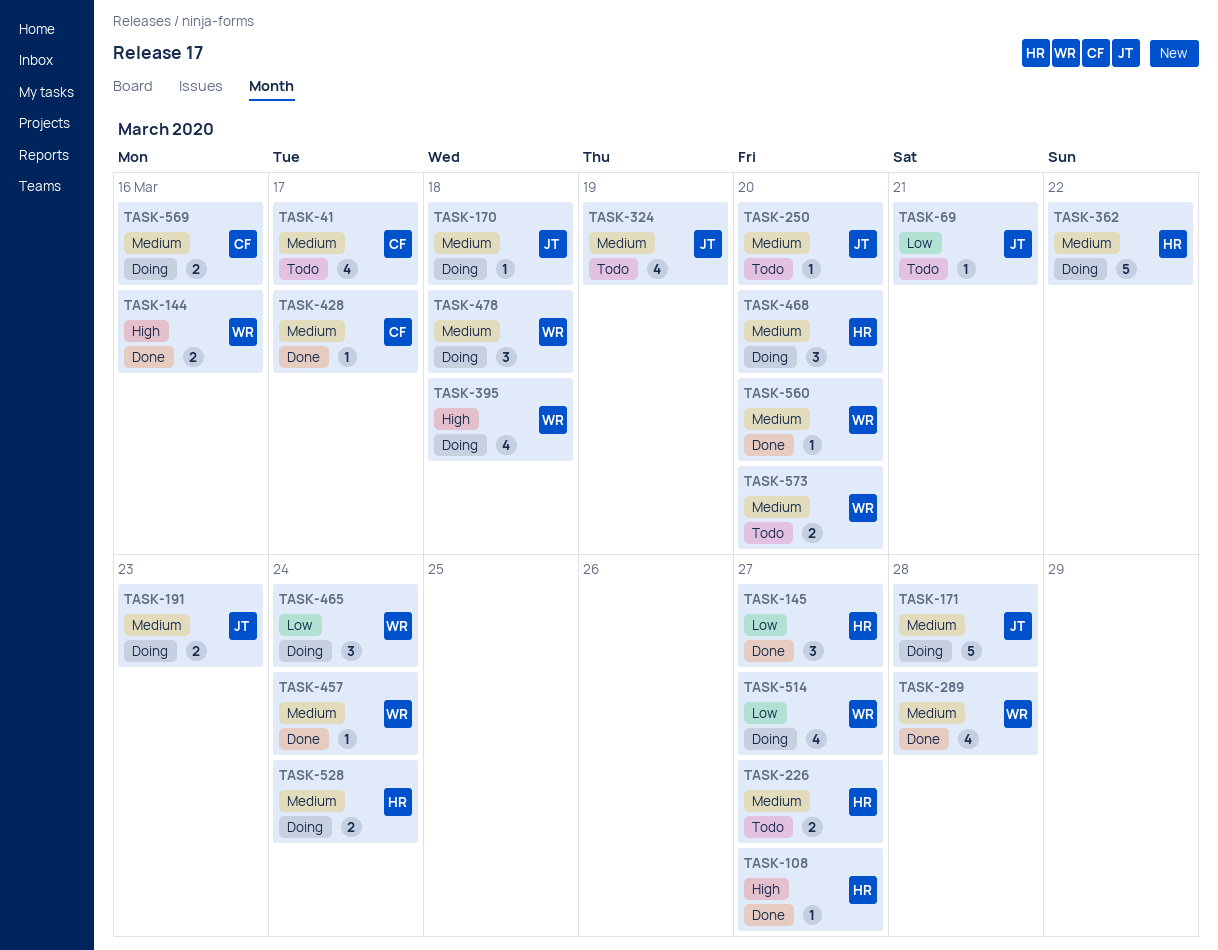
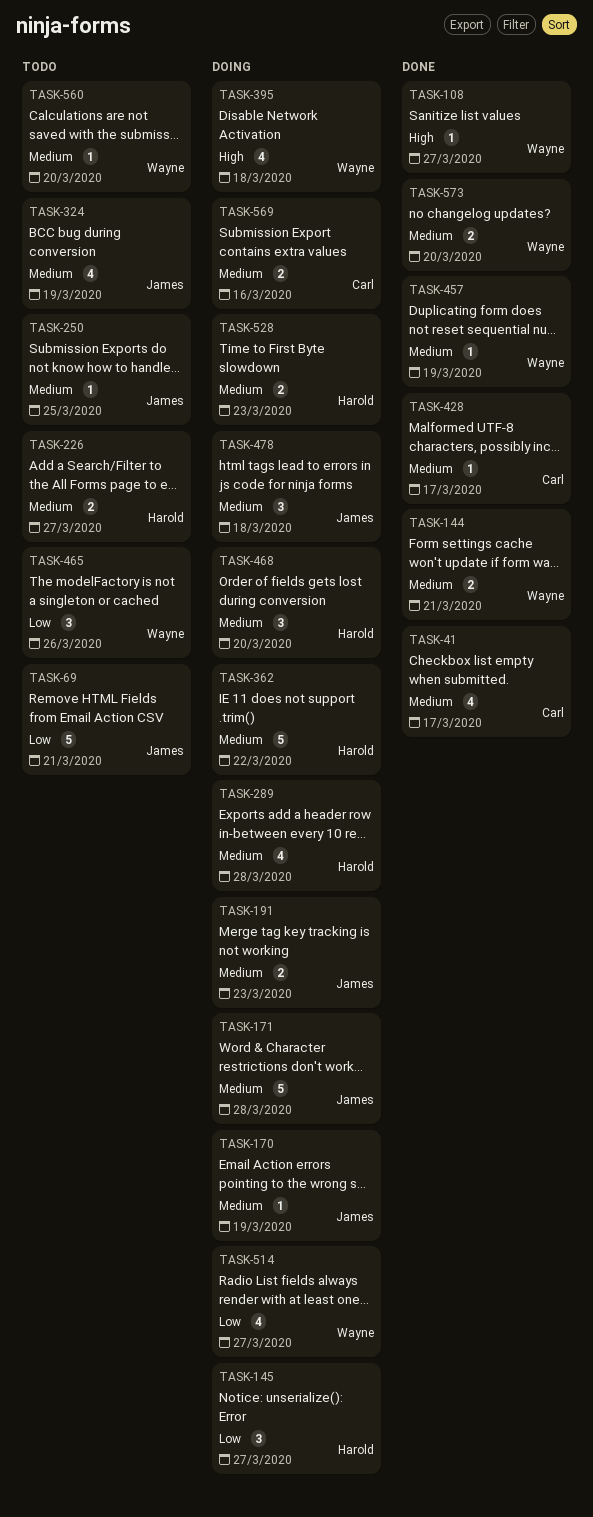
TASK-41, status: Todo -> Done
TASK-69, estimate: 1 -> 5
TASK-108, owner: Harold -> Wayne
TASK-144, priority: High -> Medium
TASK-144, due: Mar 16 -> Mar 21
TASK-145, status: Done -> Doing
TASK-170, due: Mar 18 -> Mar 19
TASK-250, due: Mar 20 -> Mar 25
TASK-289, status: Done -> Doing
TASK-289, owner: Wayne -> Harold
TASK-457, due: Mar 24 -> Mar 19
TASK-465, status: Doing -> Todo
TASK-465, due: Mar 24 -> Mar 26
TASK-478, owner: Wayne -> James
TASK-528, due: Mar 24 -> Mar 23
TASK-560, status: Done -> Todo
TASK-573, status: Todo -> Done

